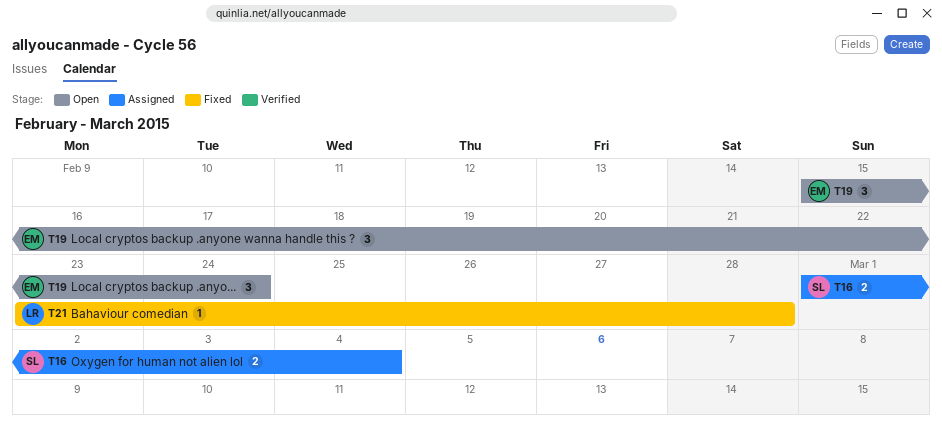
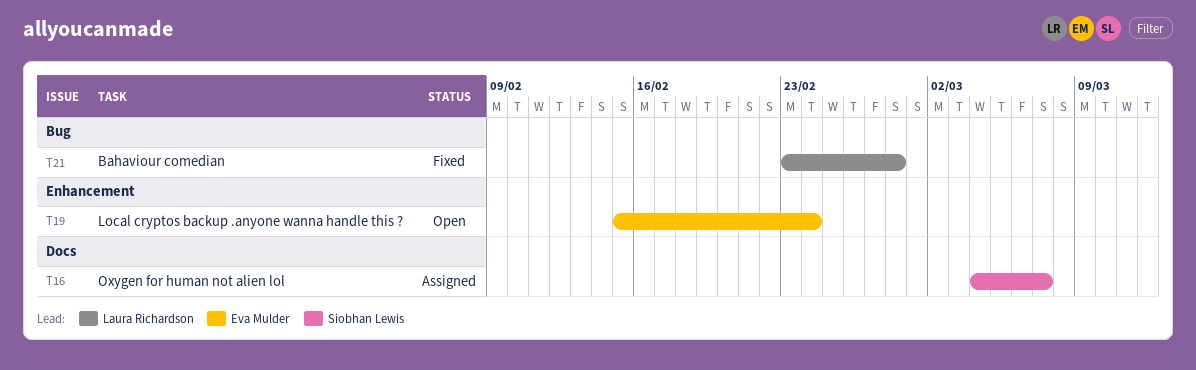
T16, start: Mar 1 -> Mar 4
T16, due: Mar 4 -> Mar 7

